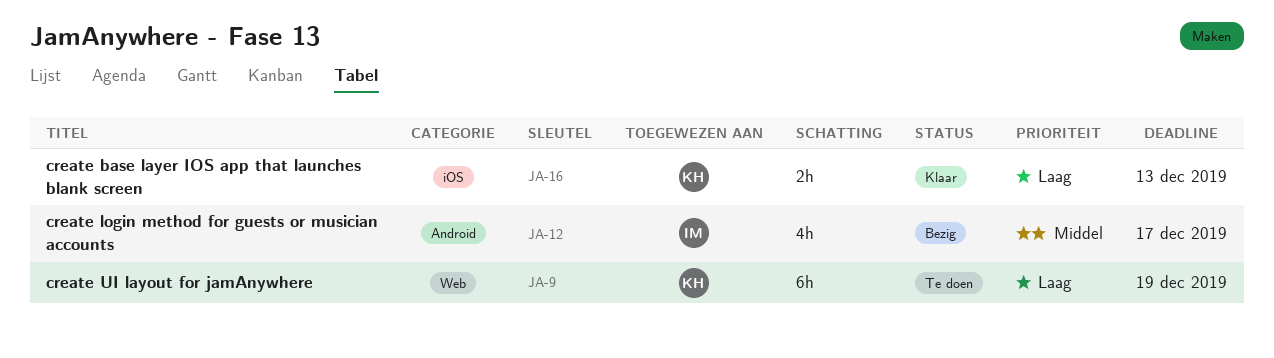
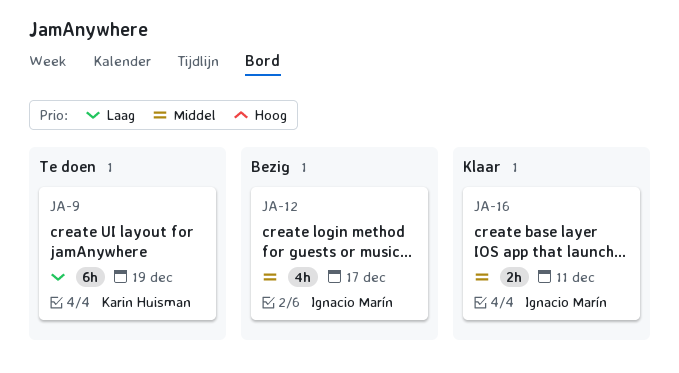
JA-16, owner: Karin Huisman -> Ignacio Marín
JA-16, priority: Laag -> Middel
JA-16, due: Dec 13 -> Dec 11

